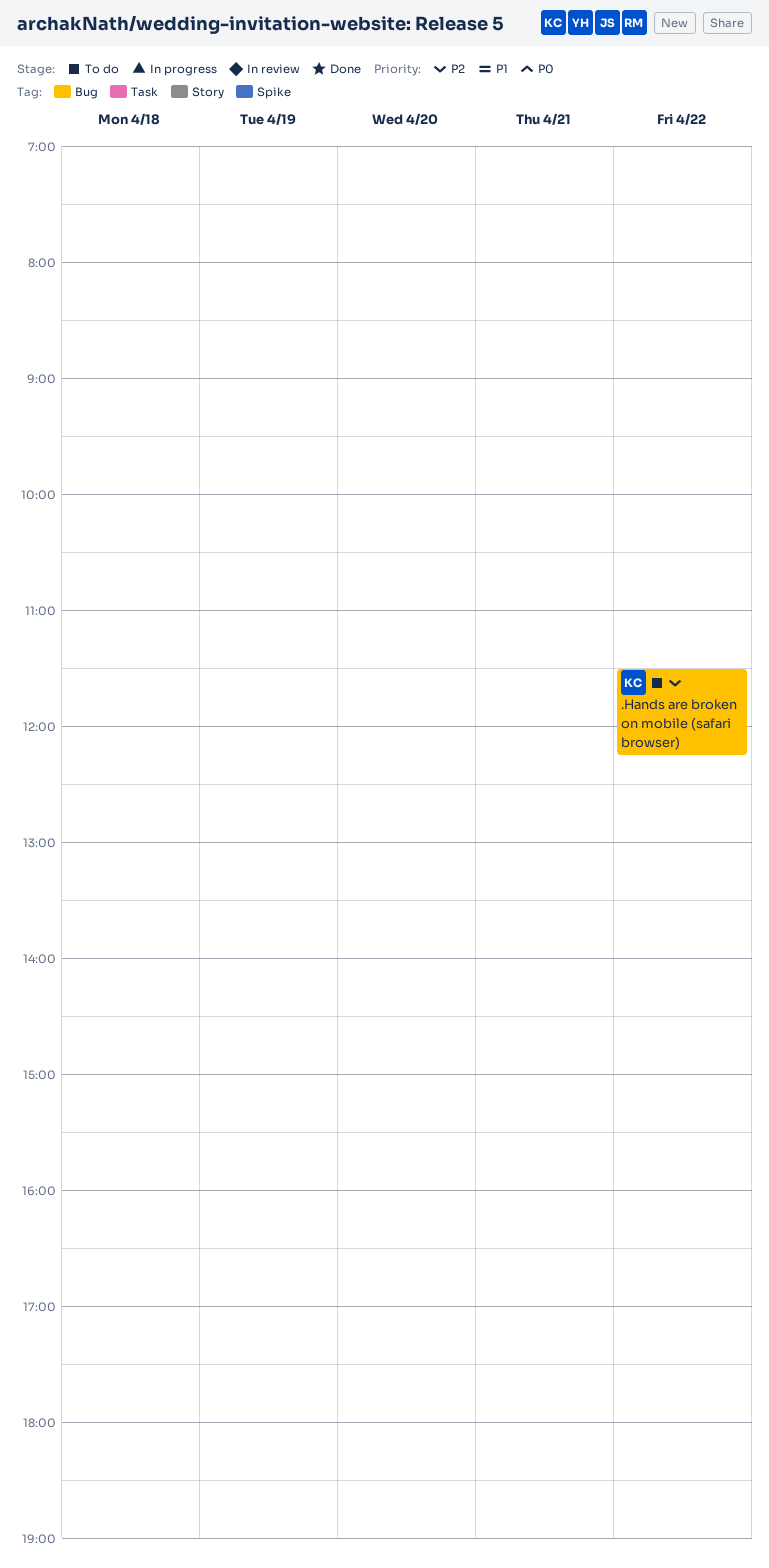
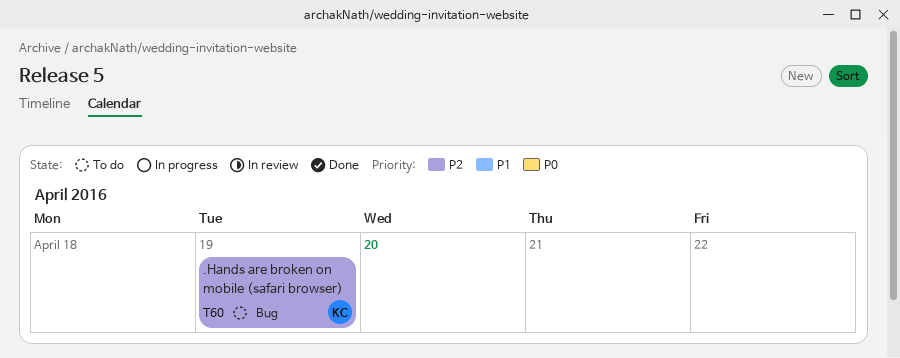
.Hands are broken on mobile (safari browser), day: Apr 22 -> Apr 19

